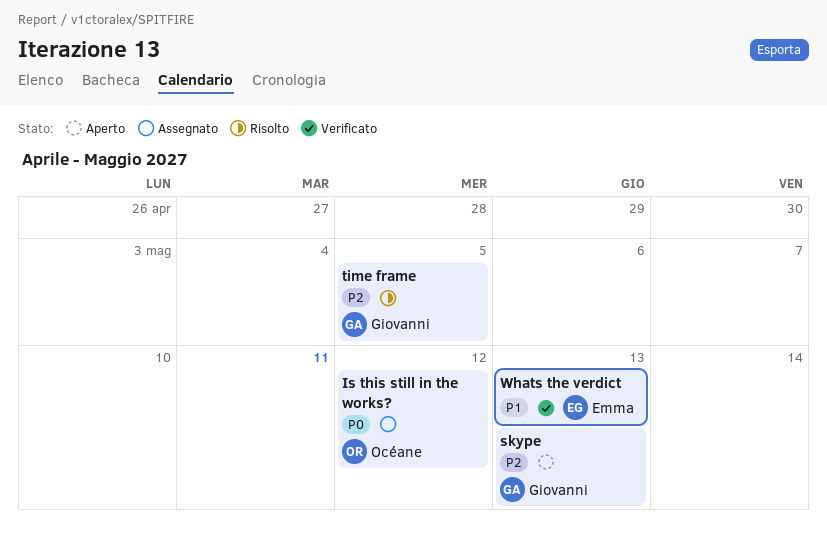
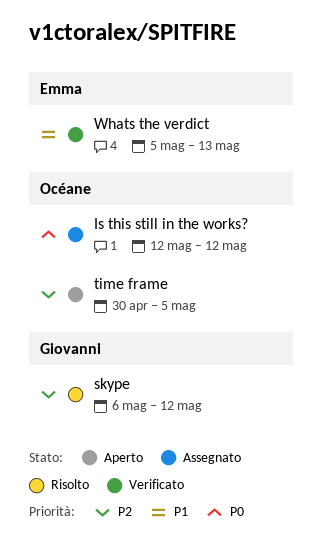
skype, status: Aperto -> Risolto
skype, due: May 13 -> May 12
time frame, status: Risolto -> Aperto
time frame, owner: Giovanni -> Océane

